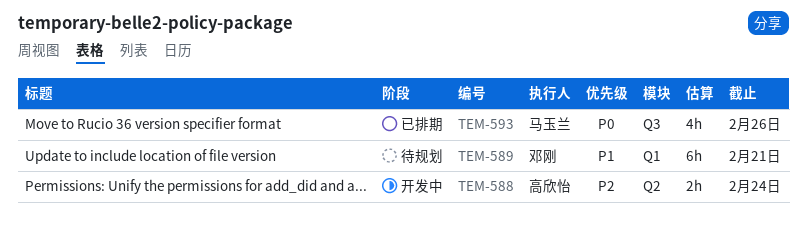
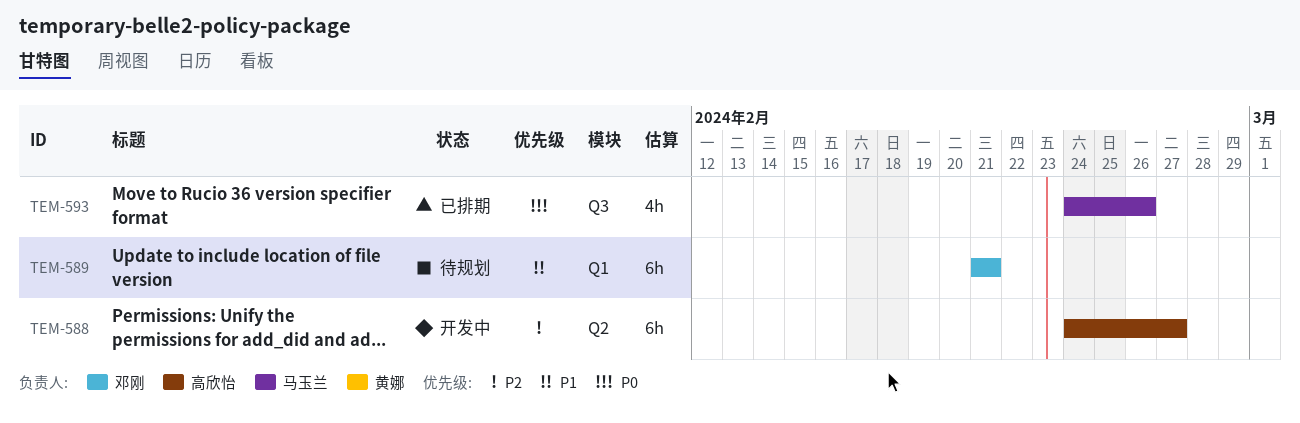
TEM-588, estimate: 2h -> 6h
TEM-588, due: Feb 24 -> Feb 27

